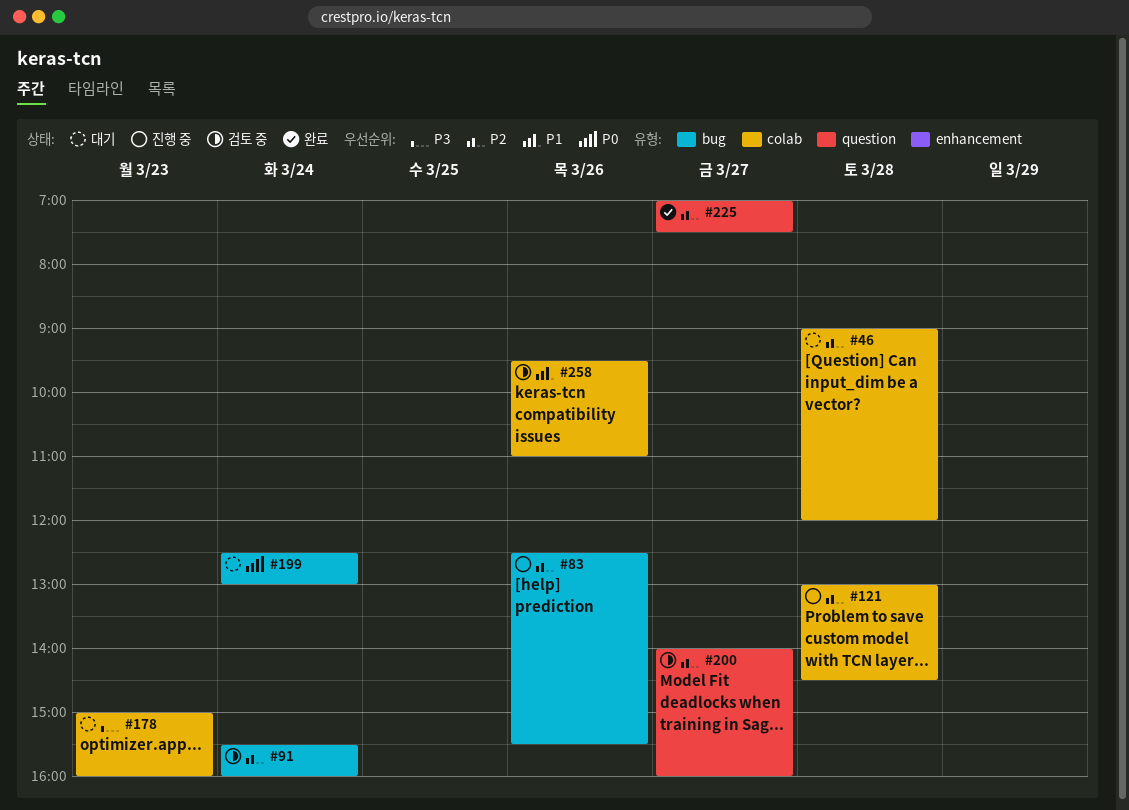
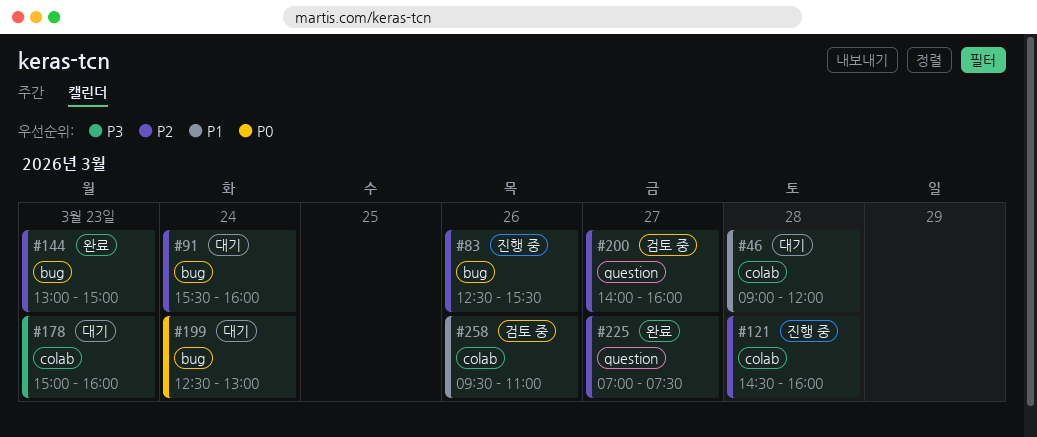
#46, priority: P2 -> P1
#91, status: 검토 중 -> 대기
#121, begins: 13:00 -> 14:30
#121, ends: 14:30 -> 16:00
#144: none -> present

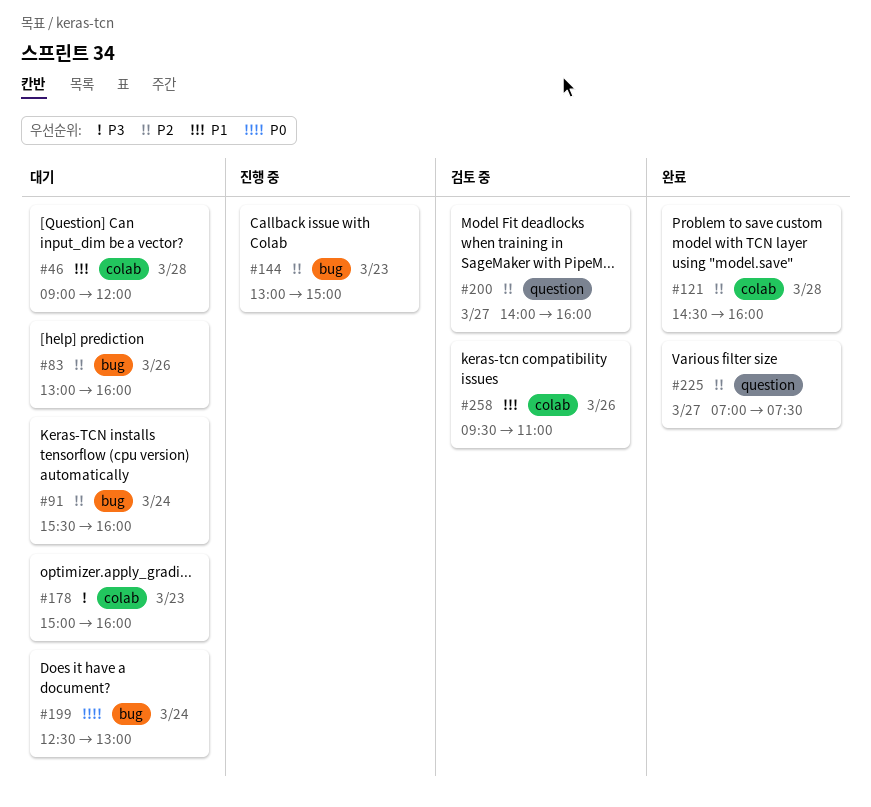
#83, status: 진행 중 -> 대기
#83, begins: 12:30 -> 13:00
#83, ends: 15:30 -> 16:00
#121, status: 진행 중 -> 완료
#144, status: 완료 -> 진행 중

